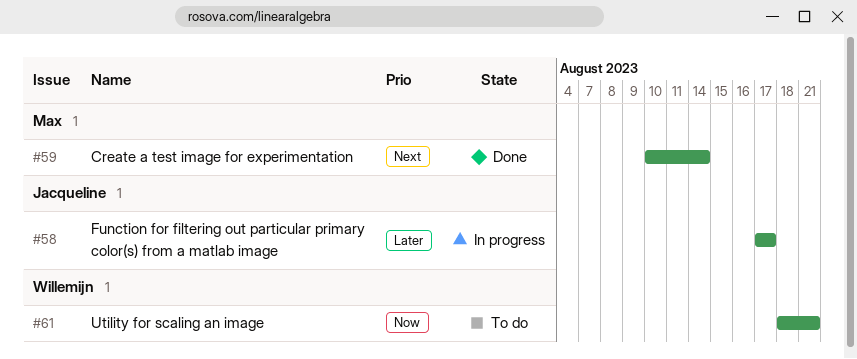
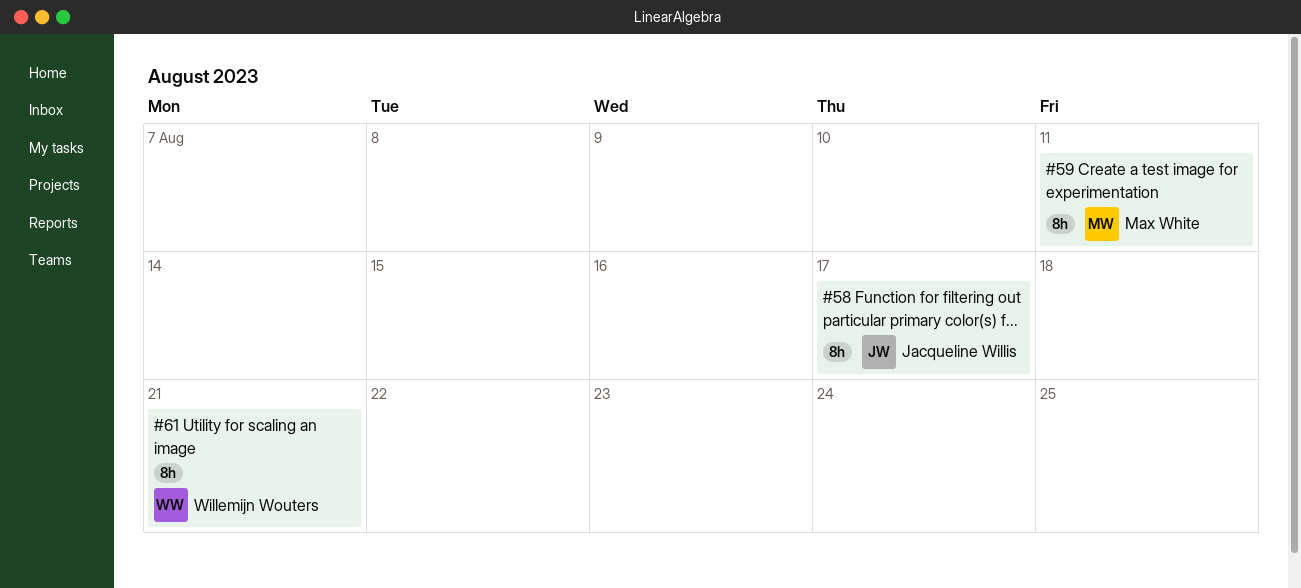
#59, due: Aug 14 -> Aug 11

